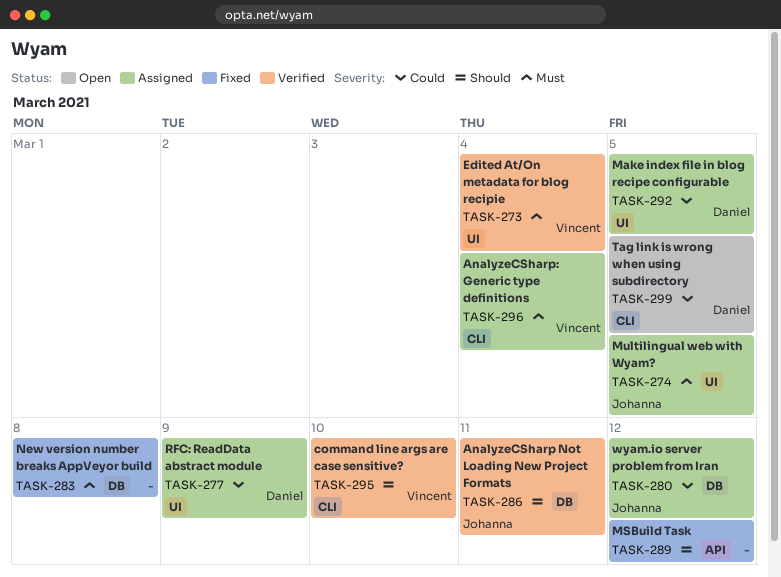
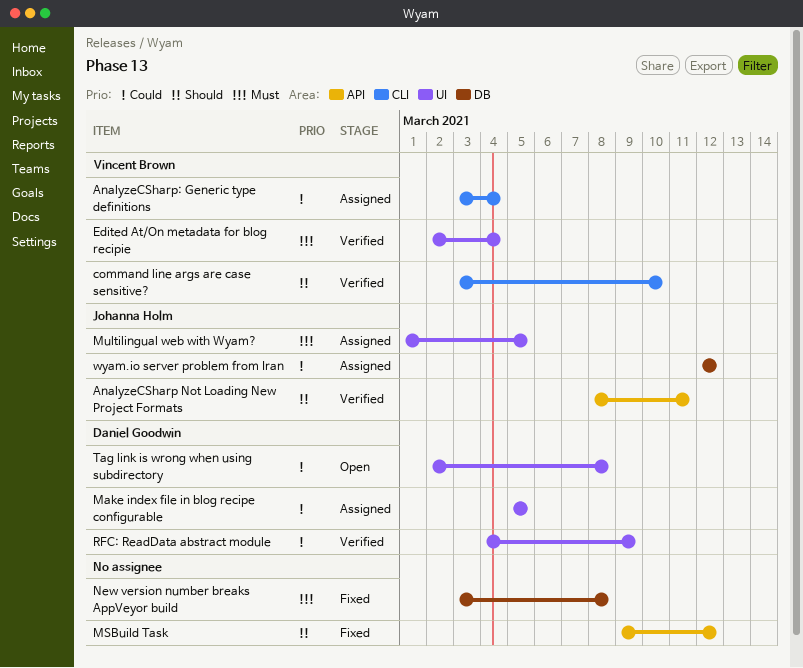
AnalyzeCSharp Not Loading New Project Formats, label: DB -> API
AnalyzeCSharp: Generic type definitions, priority: Must -> Could
RFC: ReadData abstract module, status: Assigned -> Verified
Tag link is wrong when using subdirectory, label: CLI -> UI
Tag link is wrong when using subdirectory, due: Mar 5 -> Mar 8

